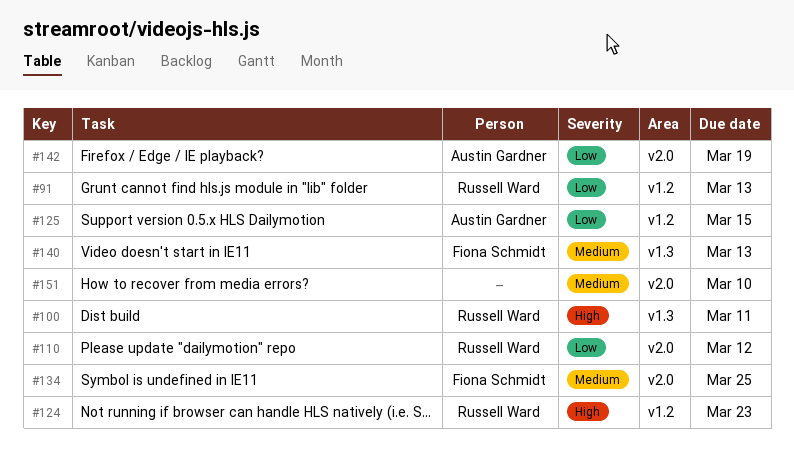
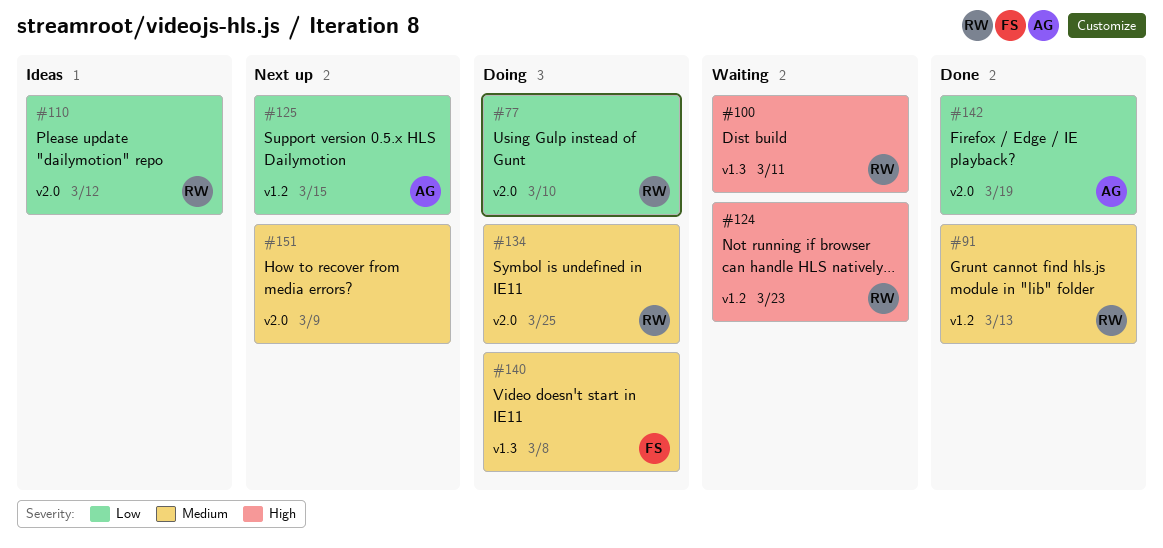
#77: none -> present
#91, priority: Low -> Medium
#134, owner: Fiona Schmidt -> Russell Ward
#140, due: Mar 13 -> Mar 8
#151, due: Mar 10 -> Mar 9

